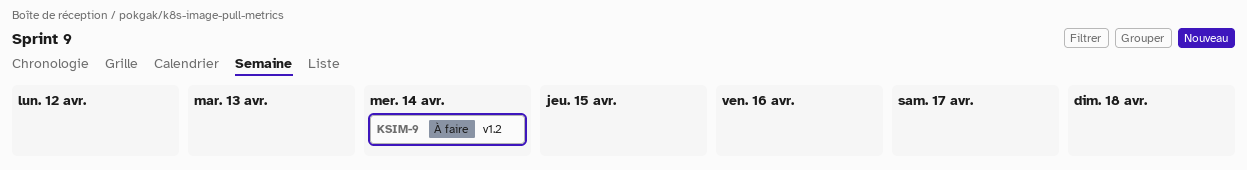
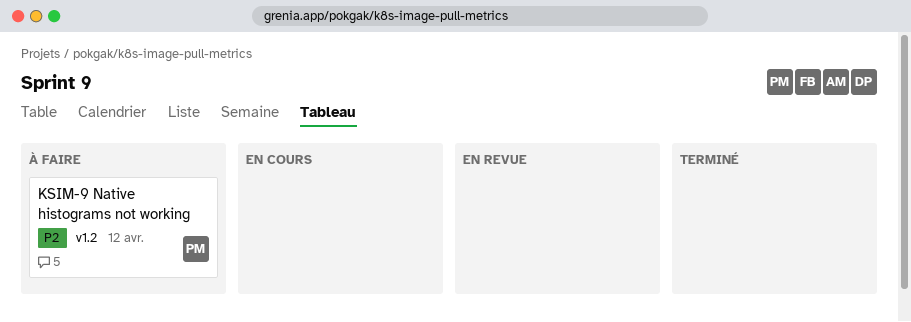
KSIM-9, due: Apr 14 -> Apr 12

